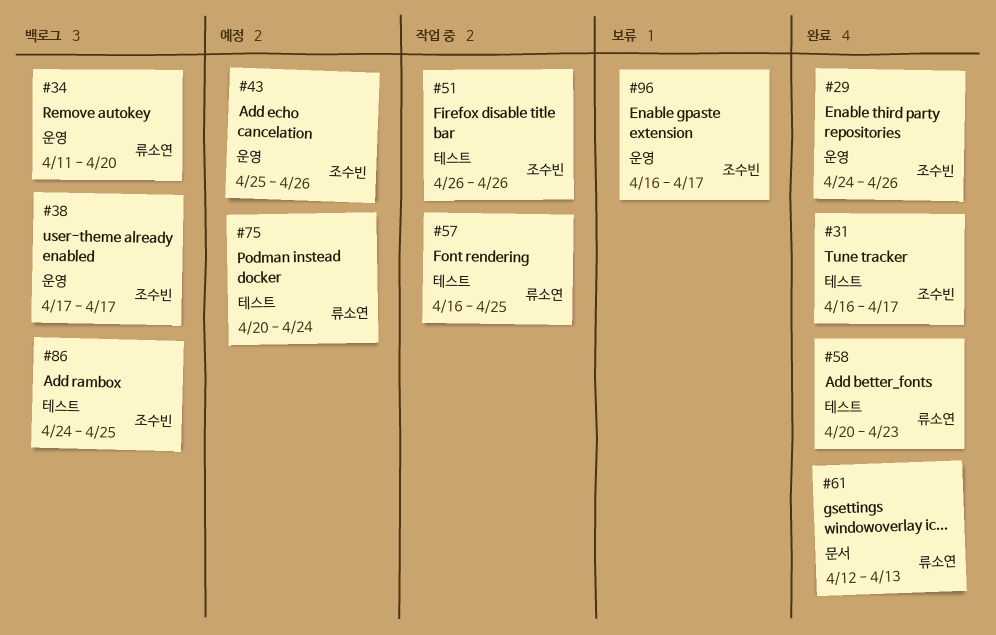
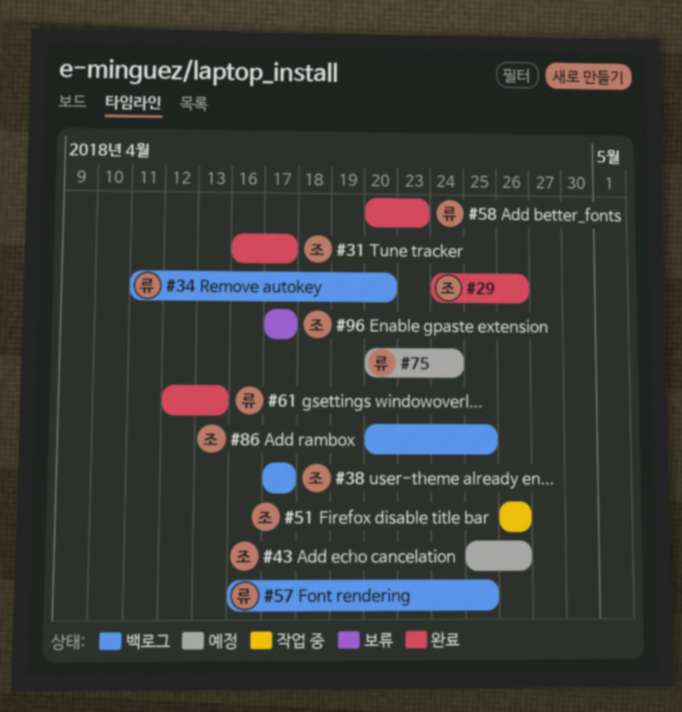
#57, status: 작업 중 -> 백로그
#86, start: Apr 24 -> Apr 20
#96, start: Apr 16 -> Apr 17

